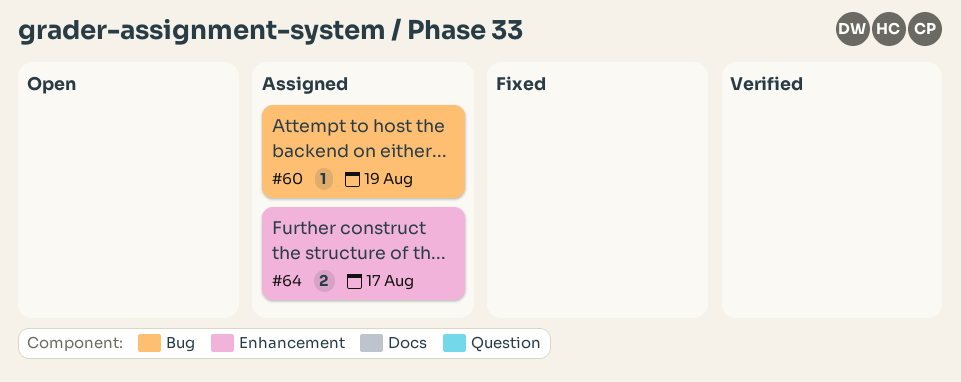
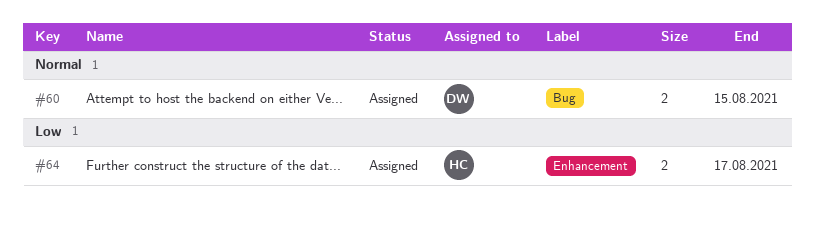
#60, estimate: 1 -> 2
#60, due: Aug 19 -> Aug 15

